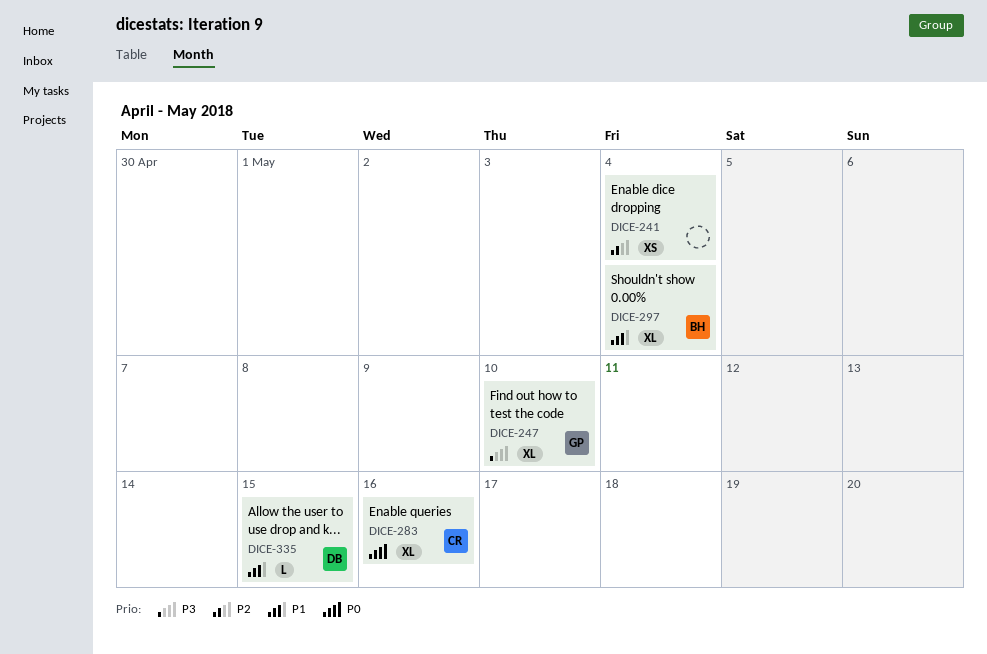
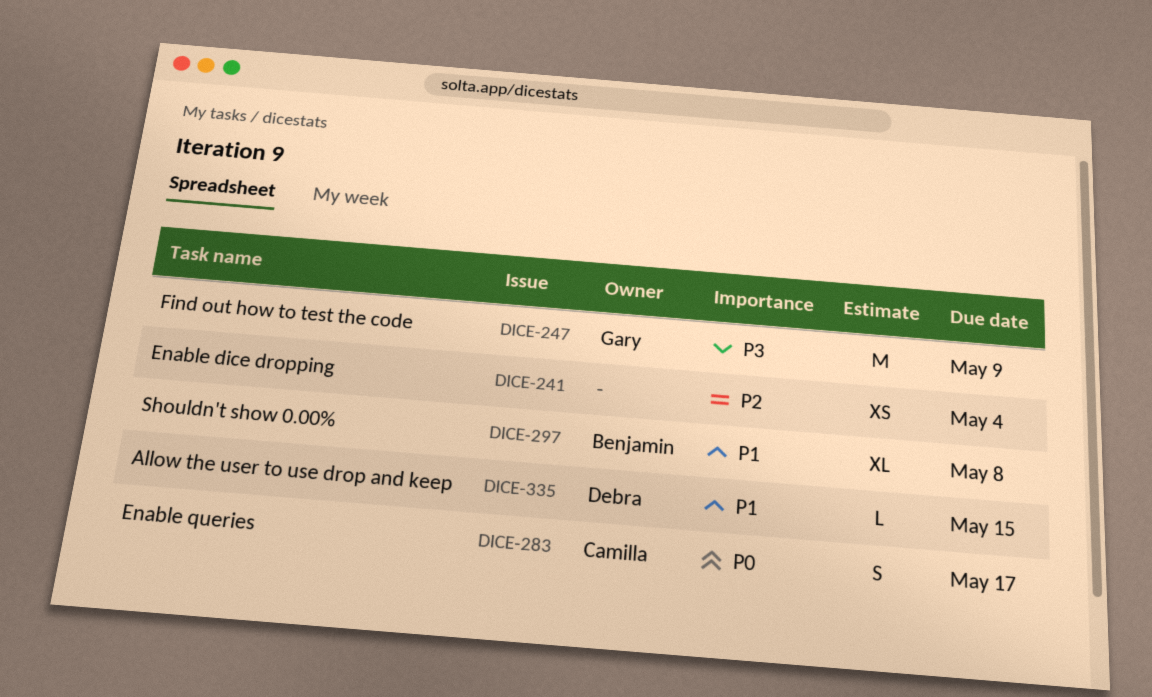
DICE-247, estimate: XL -> M
DICE-247, due: May 10 -> May 9
DICE-283, estimate: XL -> S
DICE-283, due: May 16 -> May 17
DICE-297, due: May 4 -> May 8

